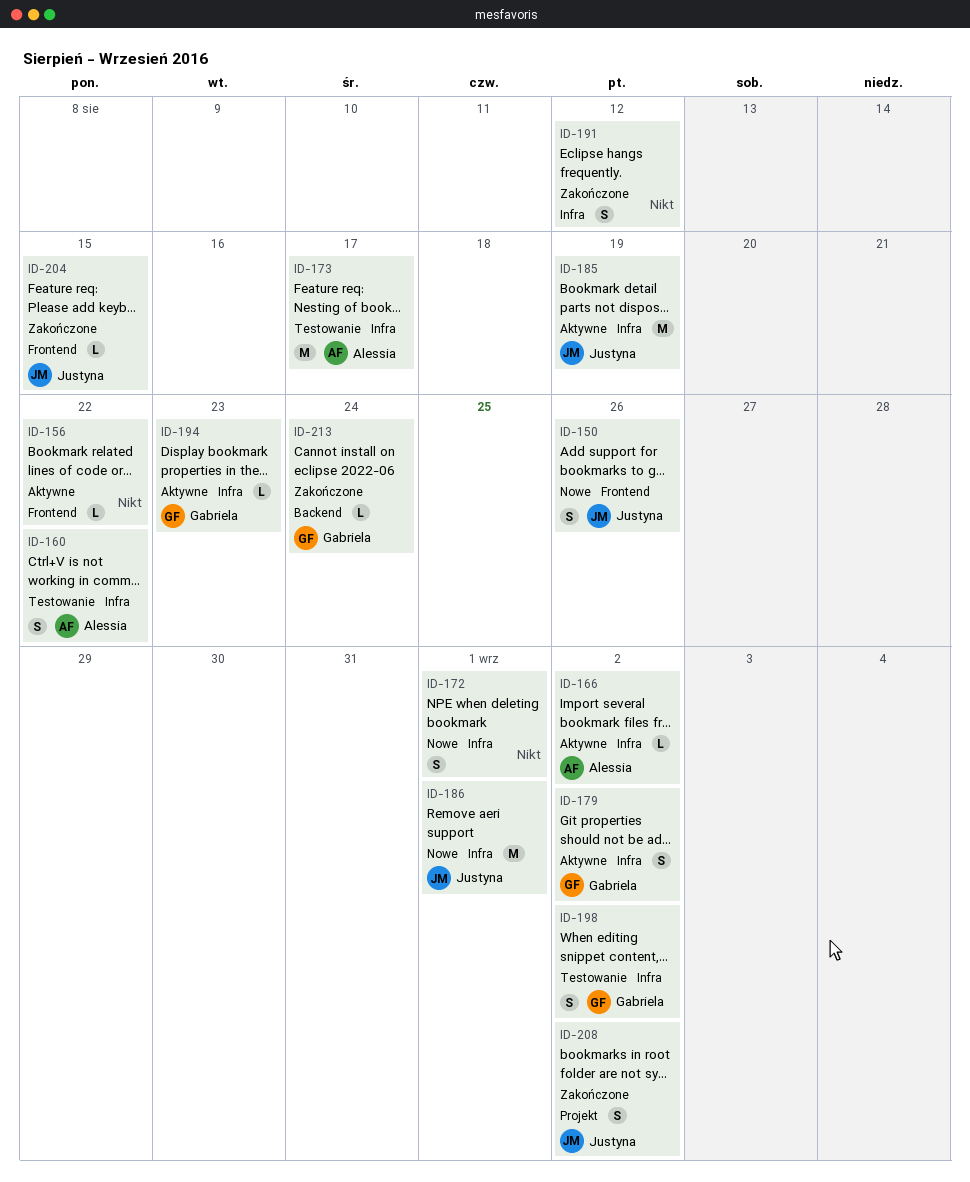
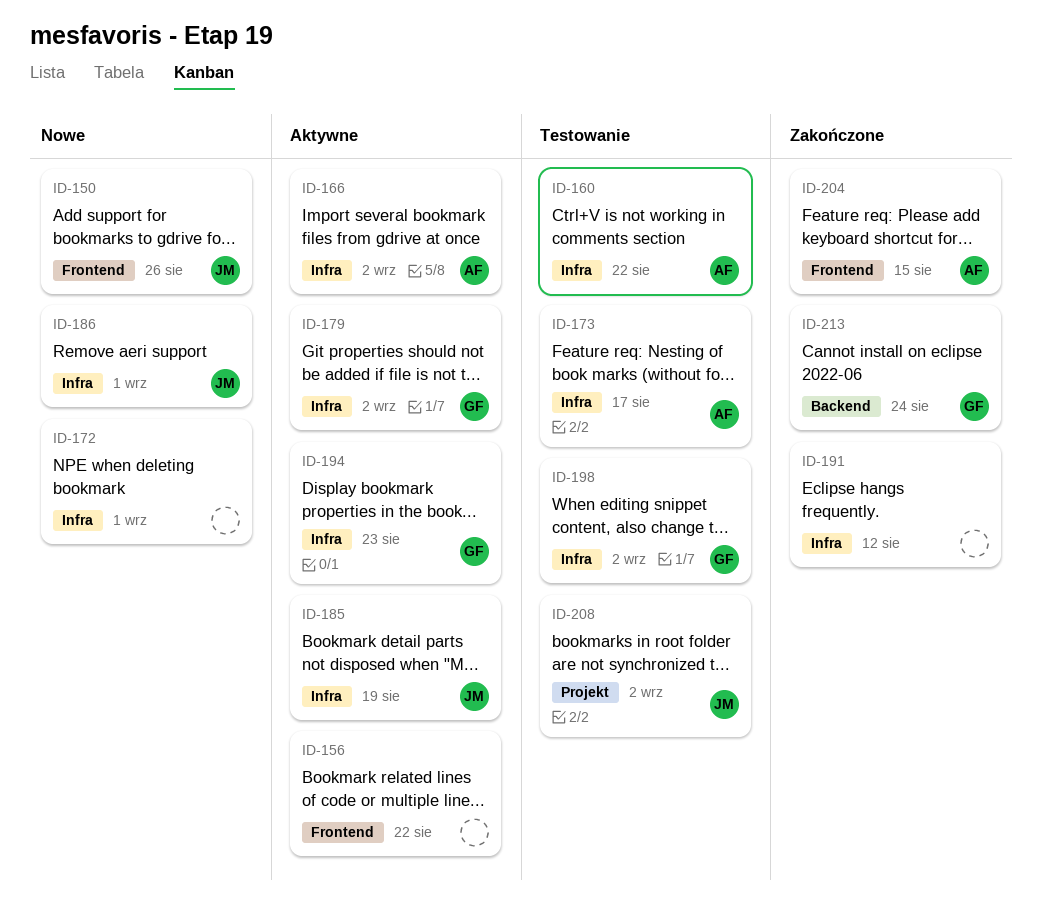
ID-204, owner: Justyna -> Alessia
ID-208, status: Zakończone -> Testowanie

